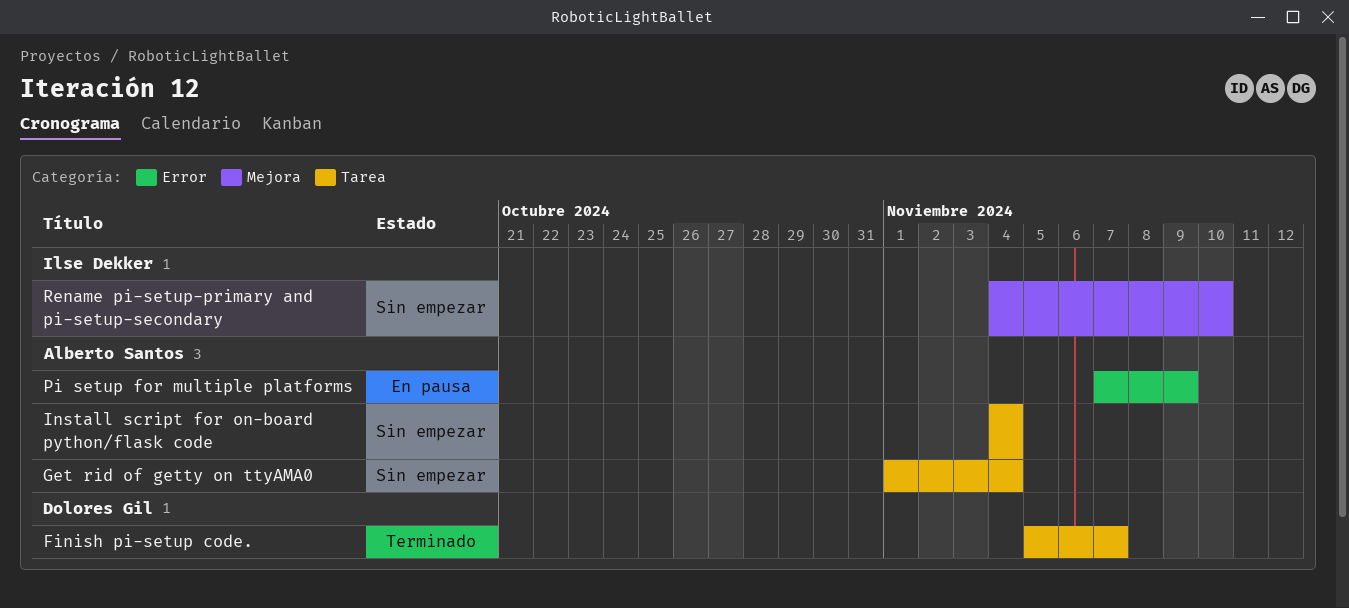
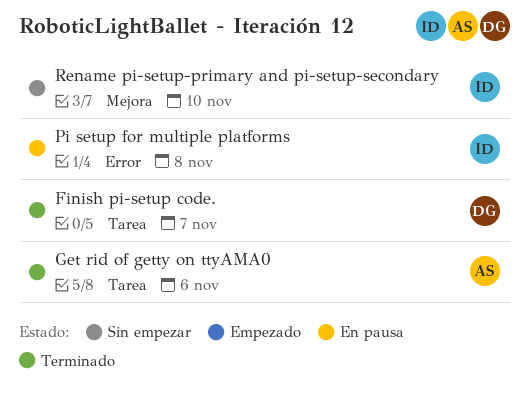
Get rid of getty on ttyAMA0, status: Sin empezar -> Terminado
Get rid of getty on ttyAMA0, due: Nov 4 -> Nov 6
Install script for on-board python/flask code: present -> none
Pi setup for multiple platforms, owner: Alberto Santos -> Ilse Dekker
Pi setup for multiple platforms, due: Nov 9 -> Nov 8

